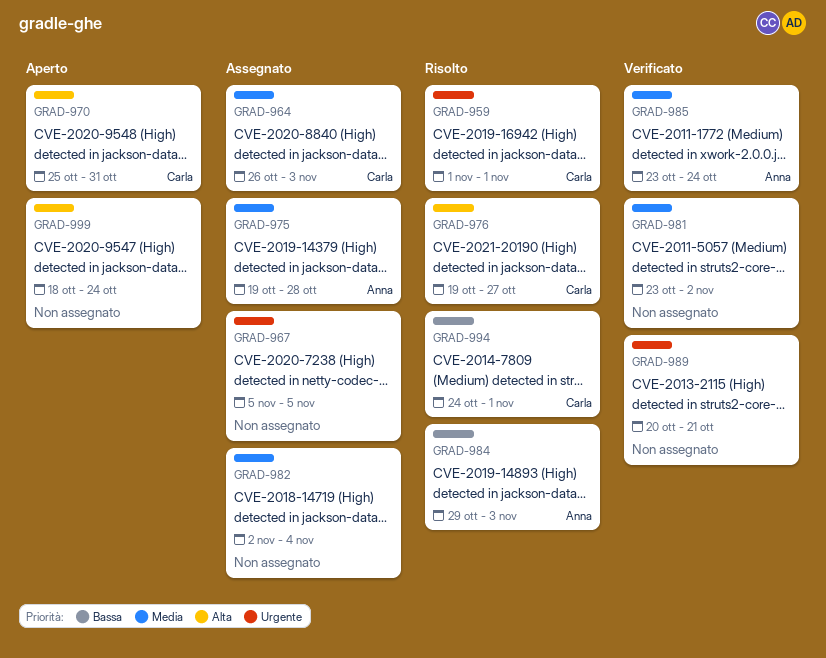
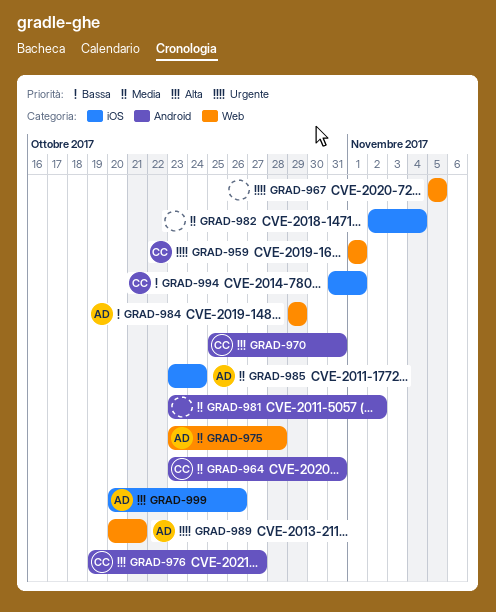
GRAD-964, start: Oct 26 -> Oct 23
GRAD-964, due: Nov 3 -> Oct 31
GRAD-975, start: Oct 19 -> Oct 23
GRAD-984, due: Nov 3 -> Oct 29
GRAD-989, owner: none -> Anna
GRAD-994, start: Oct 24 -> Oct 31
GRAD-999, owner: none -> Anna
GRAD-999, start: Oct 18 -> Oct 20
GRAD-999, due: Oct 24 -> Oct 26

